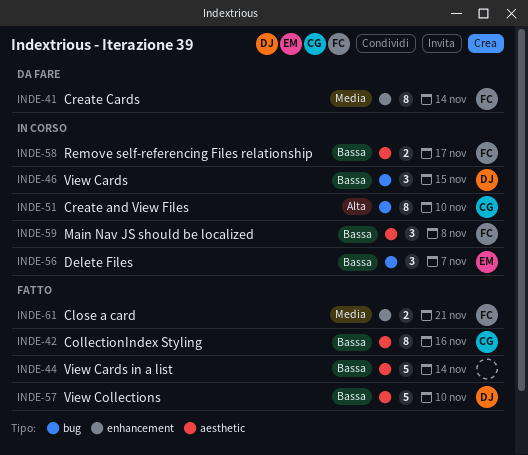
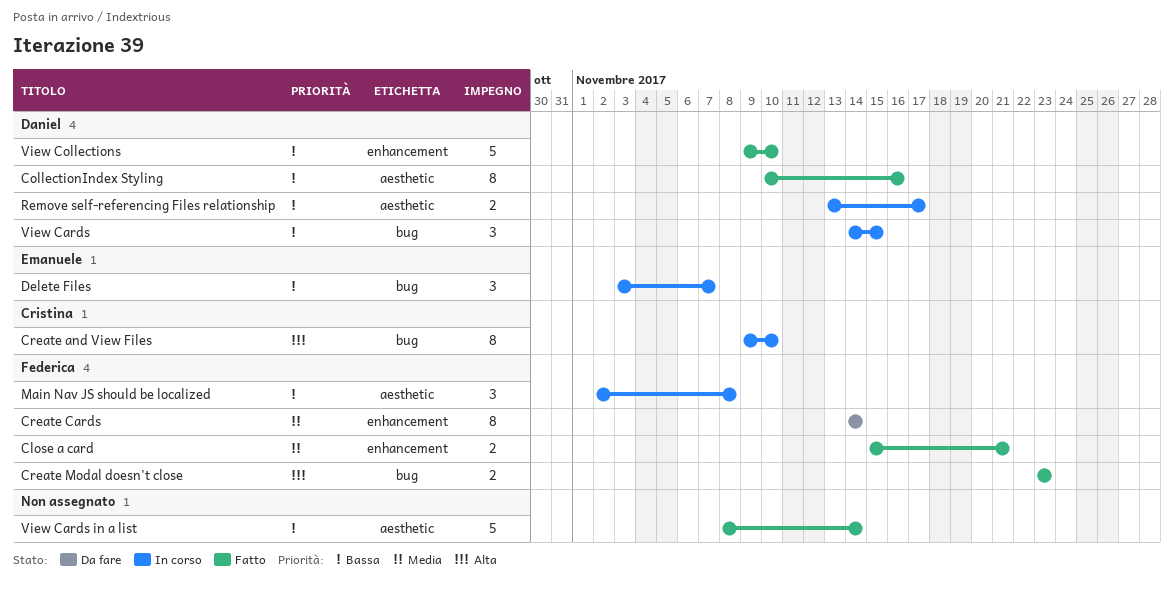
CollectionIndex Styling, owner: Cristina -> Daniel
Create Modal doesn't close: none -> present
Remove self-referencing Files relationship, owner: Federica -> Daniel
View Collections, label: aesthetic -> enhancement

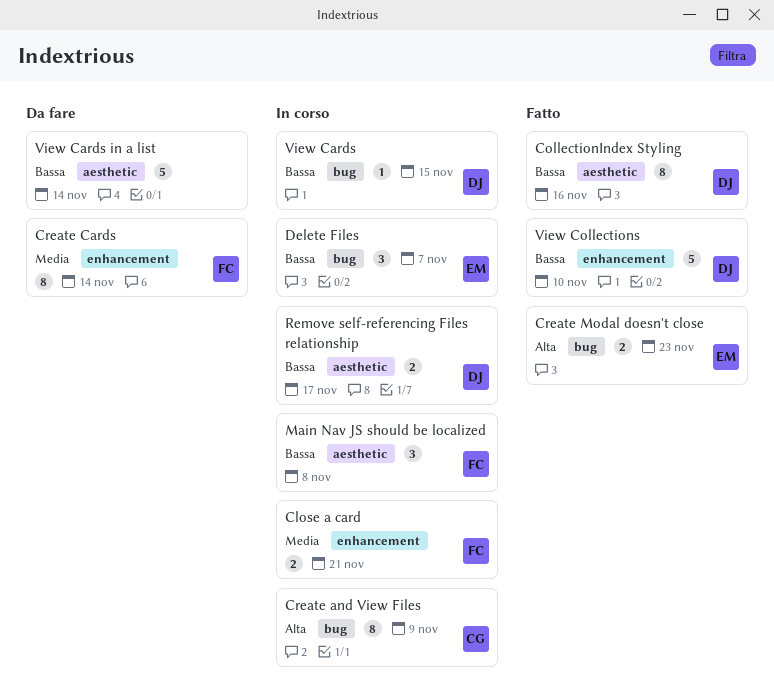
Close a card, status: Fatto -> In corso
Create and View Files, due: Nov 10 -> Nov 9
Create Modal doesn't close, owner: Federica -> Emanuele
View Cards, estimate: 3 -> 1
View Cards in a list, status: Fatto -> Da fare

